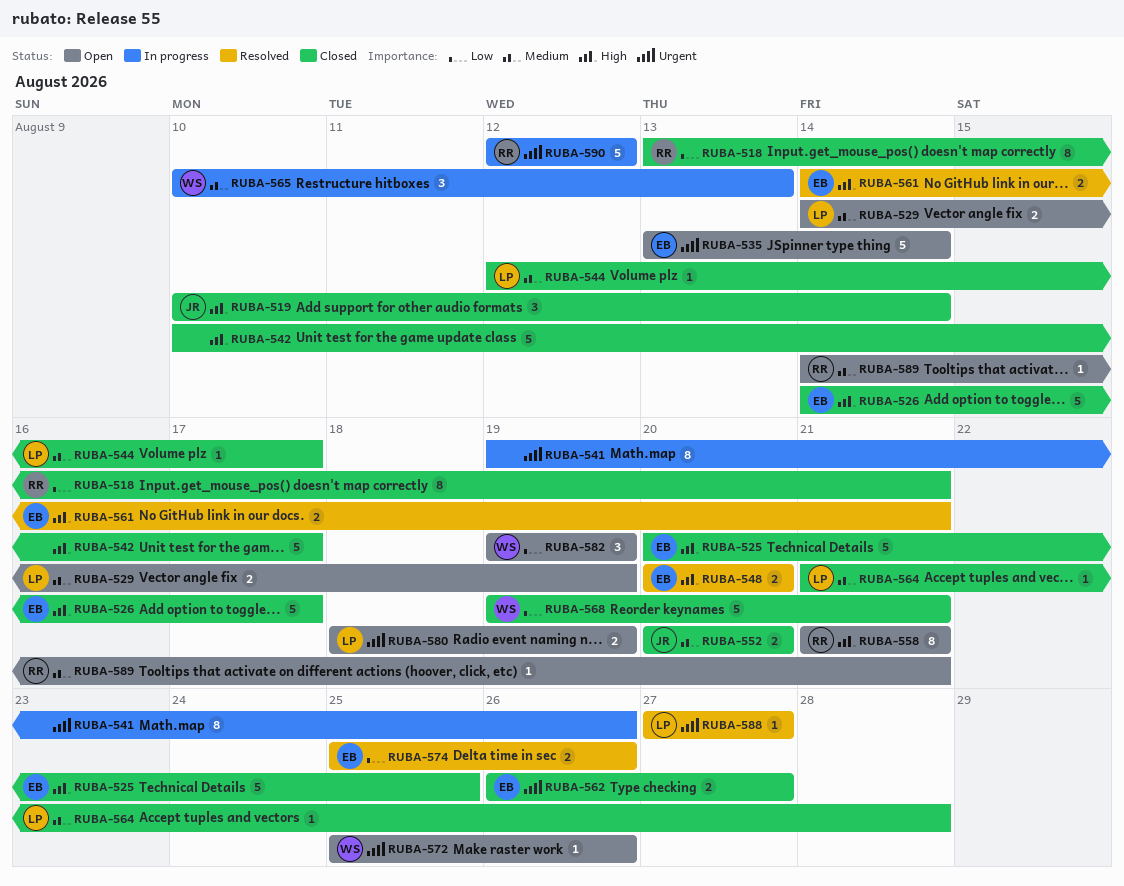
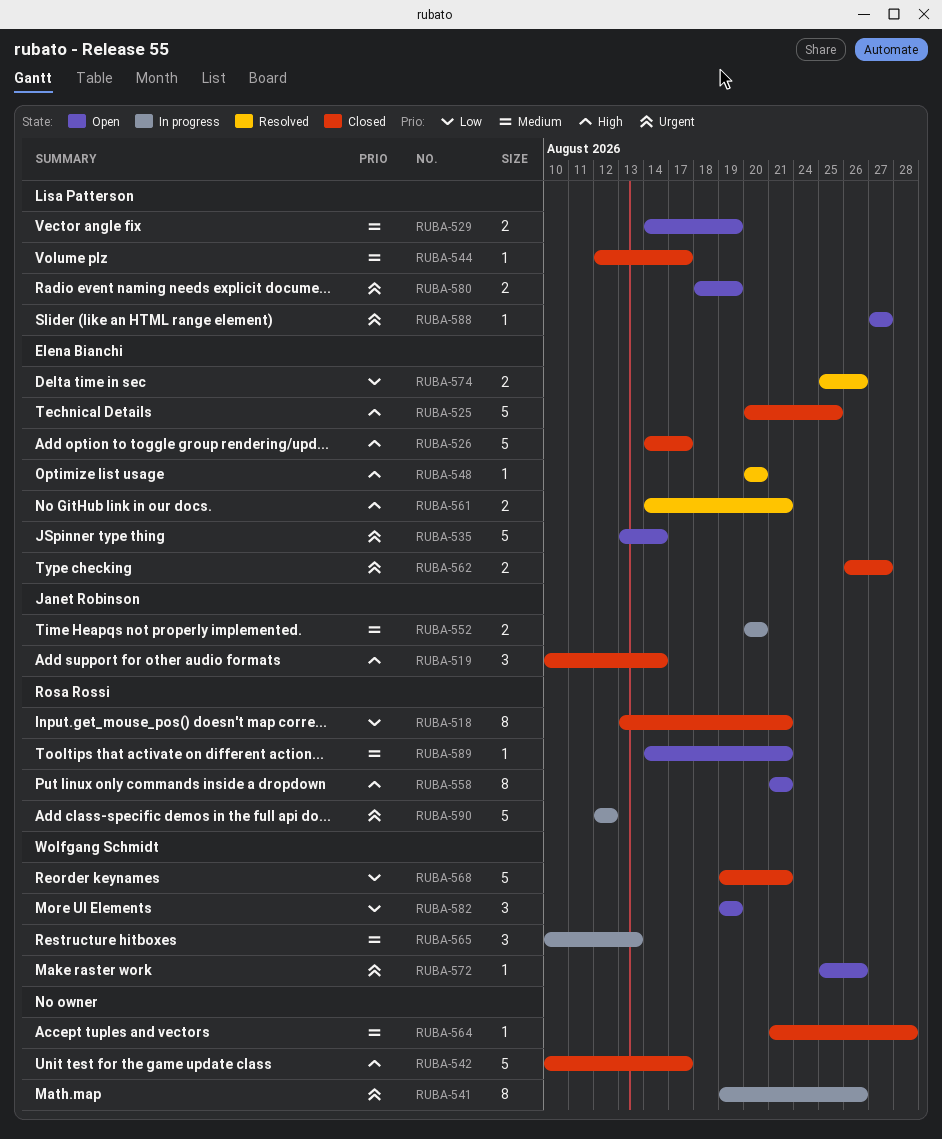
RUBA-548, estimate: 2 -> 1
RUBA-552, status: Closed -> In progress
RUBA-564, owner: Lisa Patterson -> none
RUBA-588, status: Resolved -> Open

